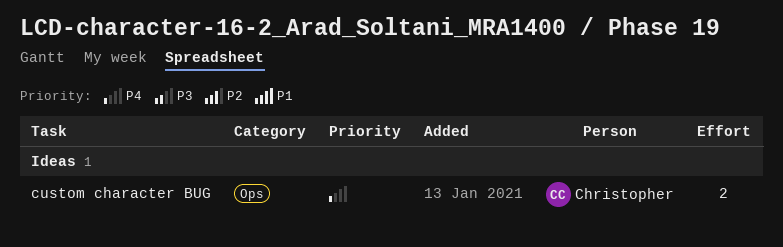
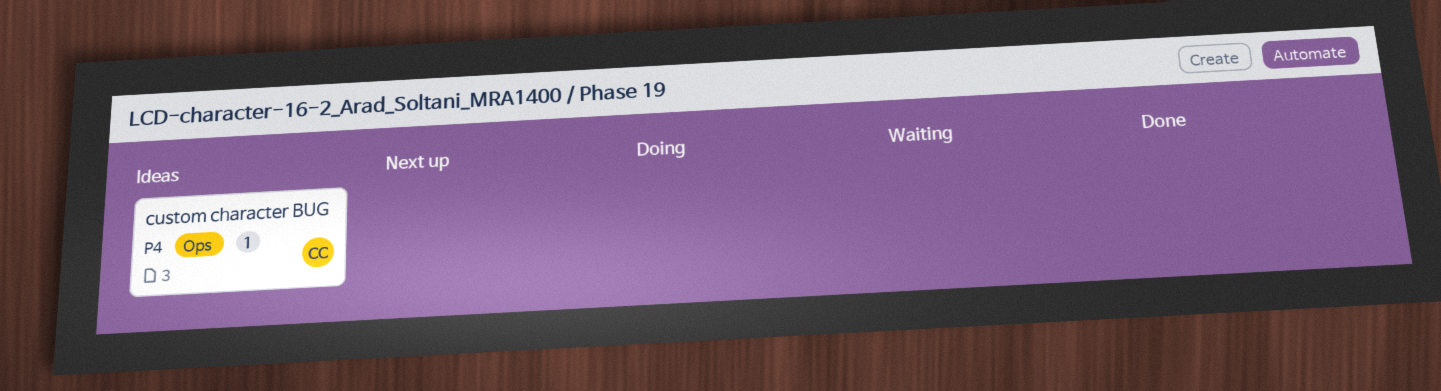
custom character BUG, estimate: 2 -> 1

